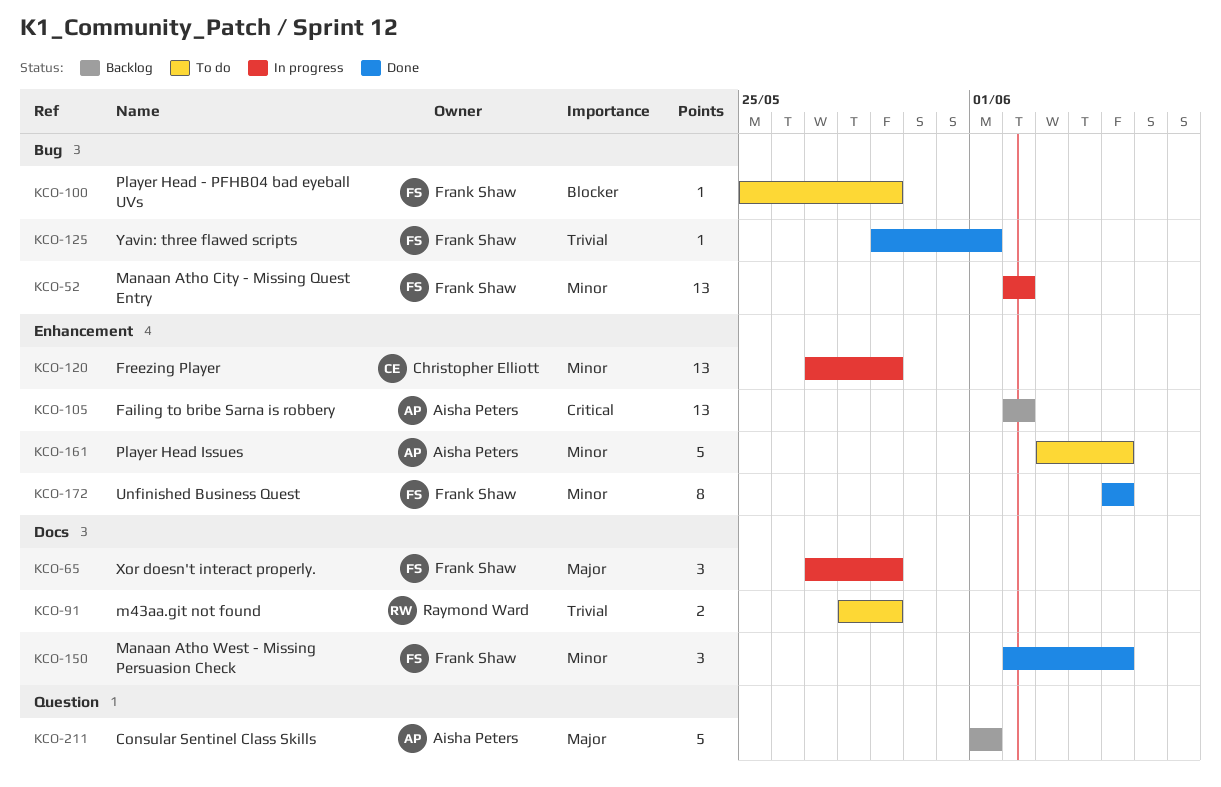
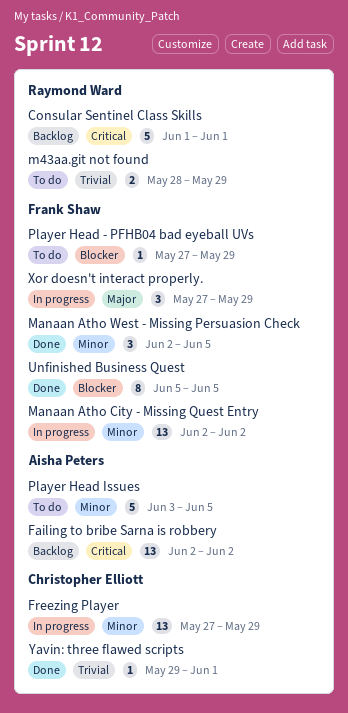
Consular Sentinel Class Skills, owner: Aisha Peters -> Raymond Ward
Consular Sentinel Class Skills, priority: Major -> Critical
Player Head - PFHB04 bad eyeball UVs, start: May 25 -> May 27
Unfinished Business Quest, priority: Minor -> Blocker
Yavin: three flawed scripts, owner: Frank Shaw -> Christopher Elliott

